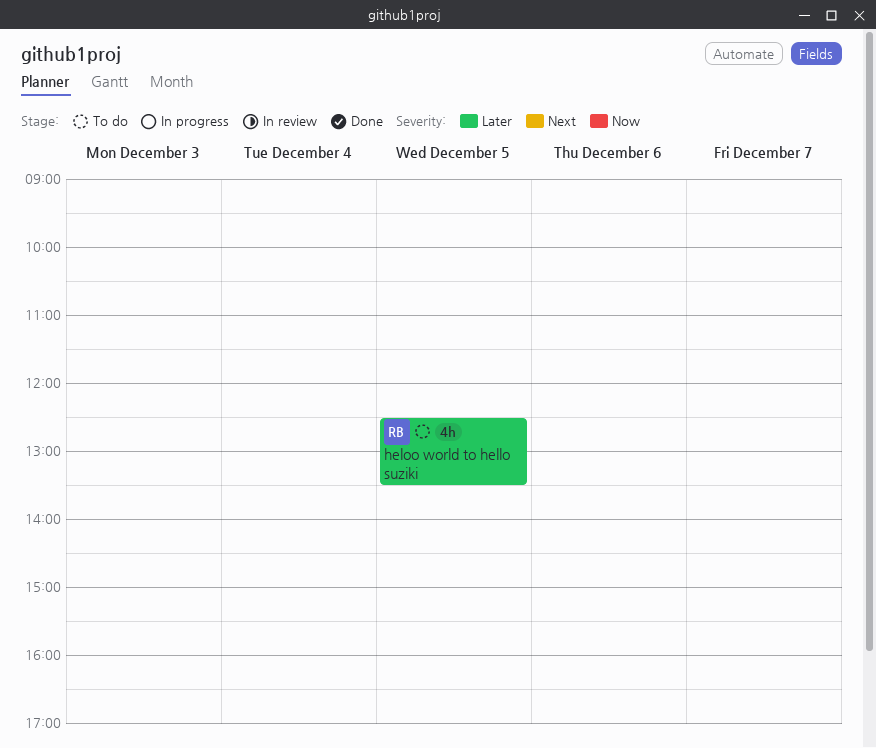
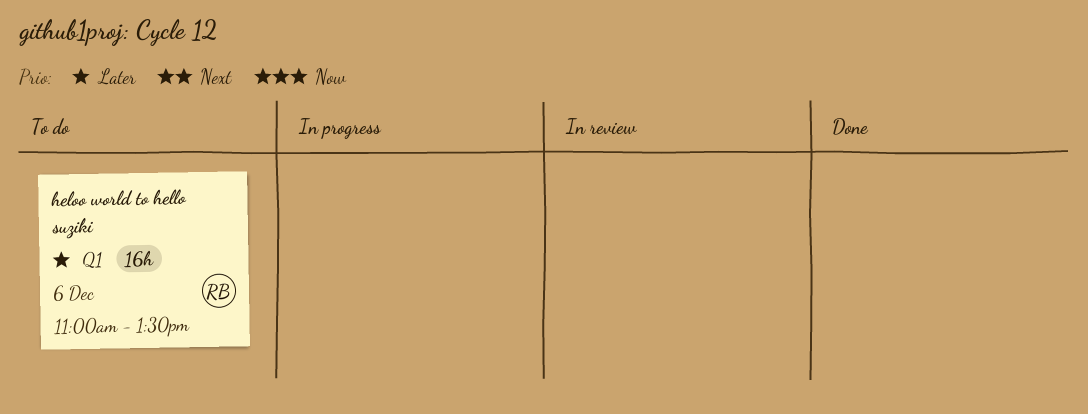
heloo world to hello suziki, estimate: 4h -> 16h
heloo world to hello suziki, day: Dec 5 -> Dec 6
heloo world to hello suziki, begins: 12:30 -> 11:00

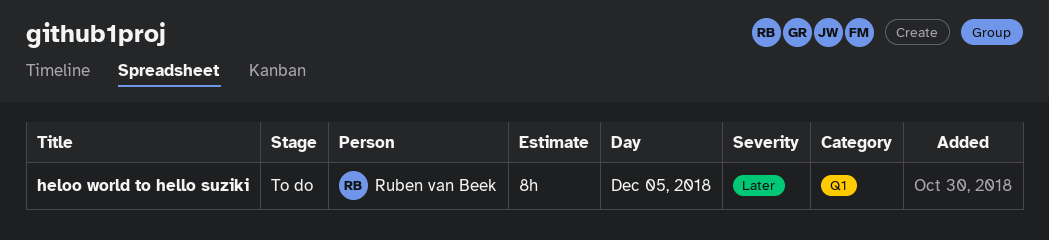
heloo world to hello suziki, estimate: 16h -> 8h
heloo world to hello suziki, day: Dec 6 -> Dec 5

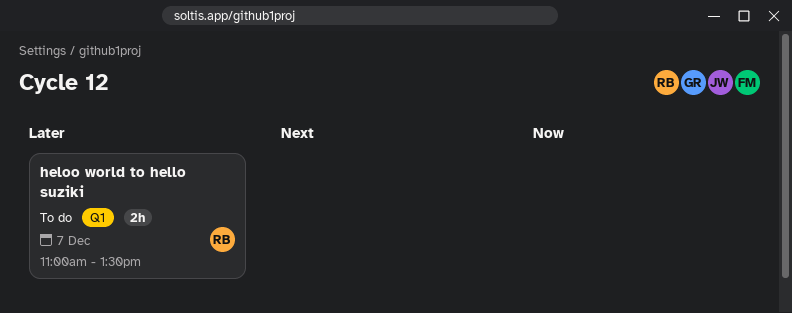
heloo world to hello suziki, estimate: 8h -> 2h
heloo world to hello suziki, day: Dec 5 -> Dec 7

